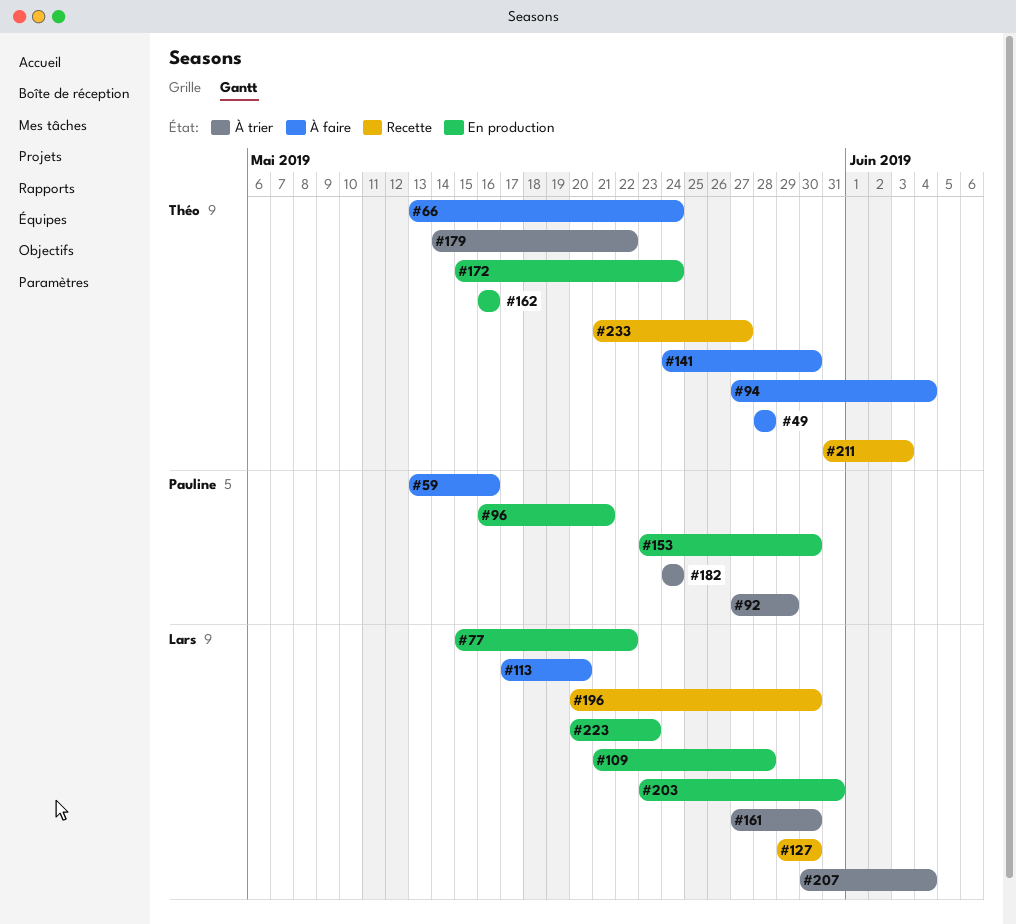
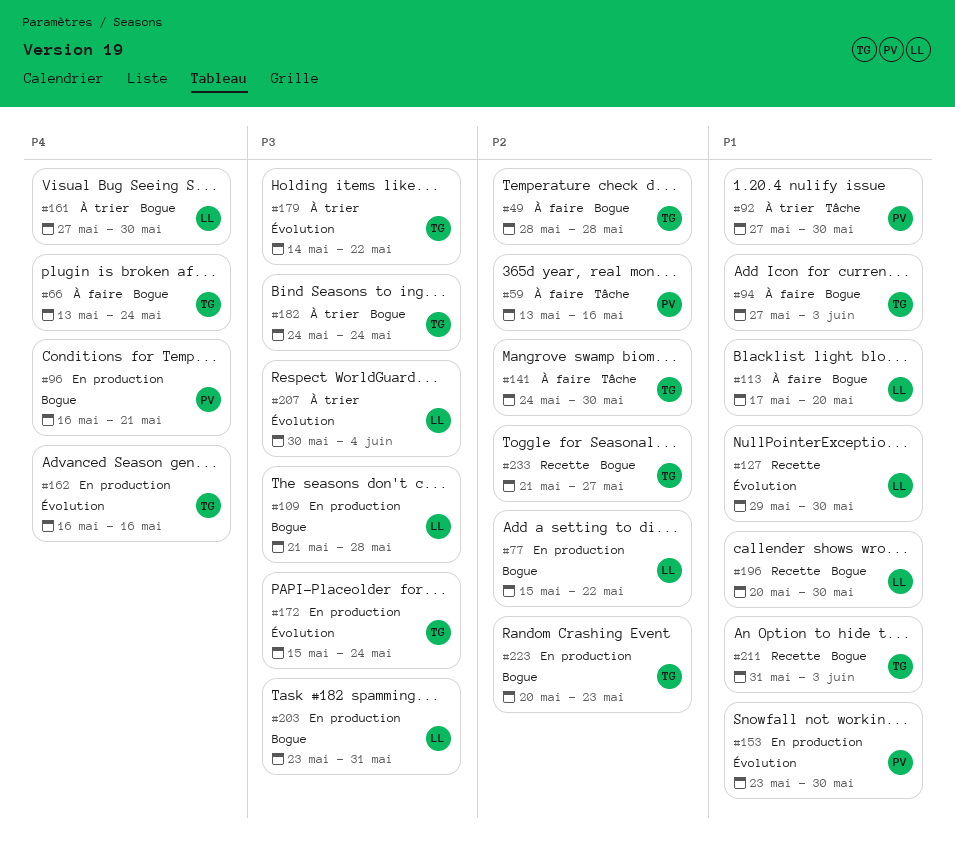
#92, due: May 29 -> May 30
#94, due: Jun 4 -> Jun 3
#182, owner: Pauline -> Théo
#223, owner: Lars -> Théo

